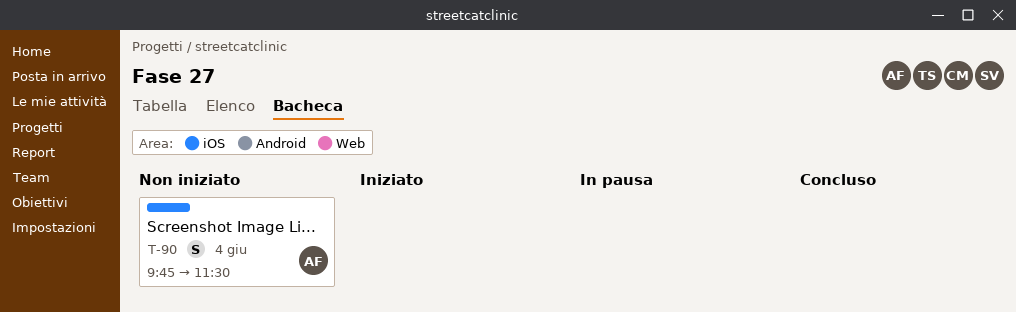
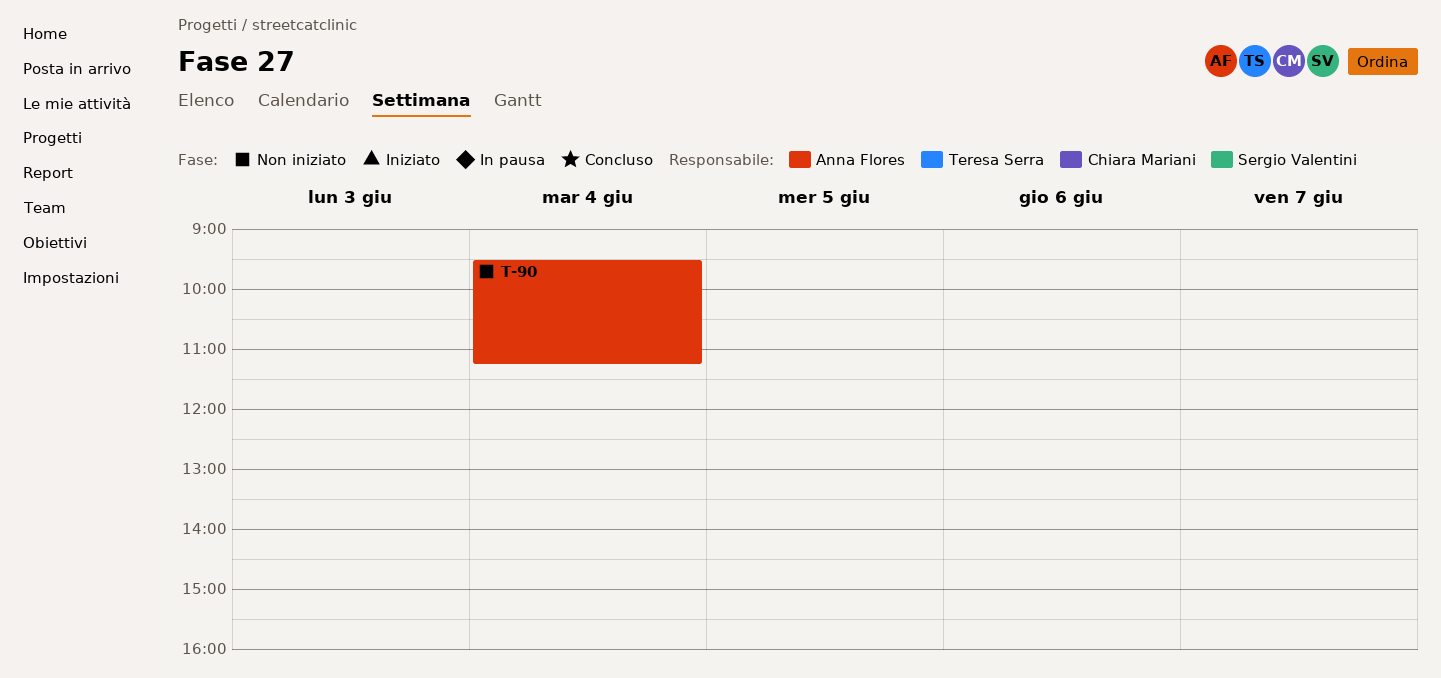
T-90, begins: 09:45 -> 09:30
T-90, ends: 11:30 -> 11:15

